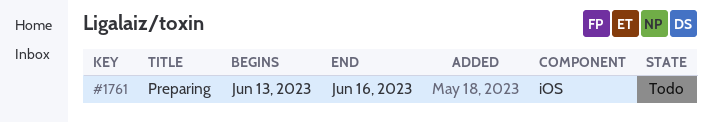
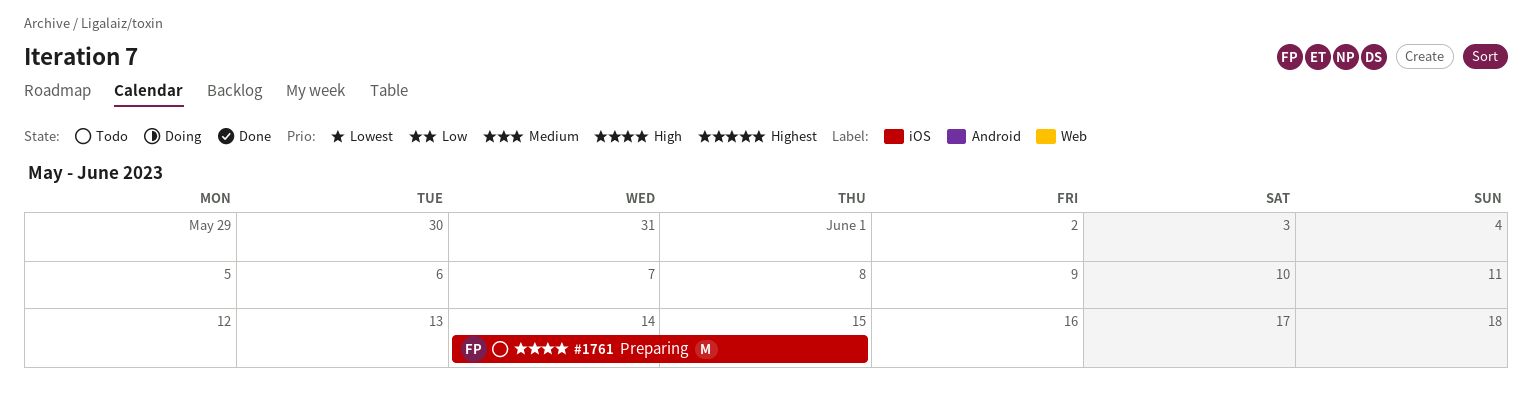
#1761, start: Jun 13 -> Jun 14
#1761, due: Jun 16 -> Jun 15

